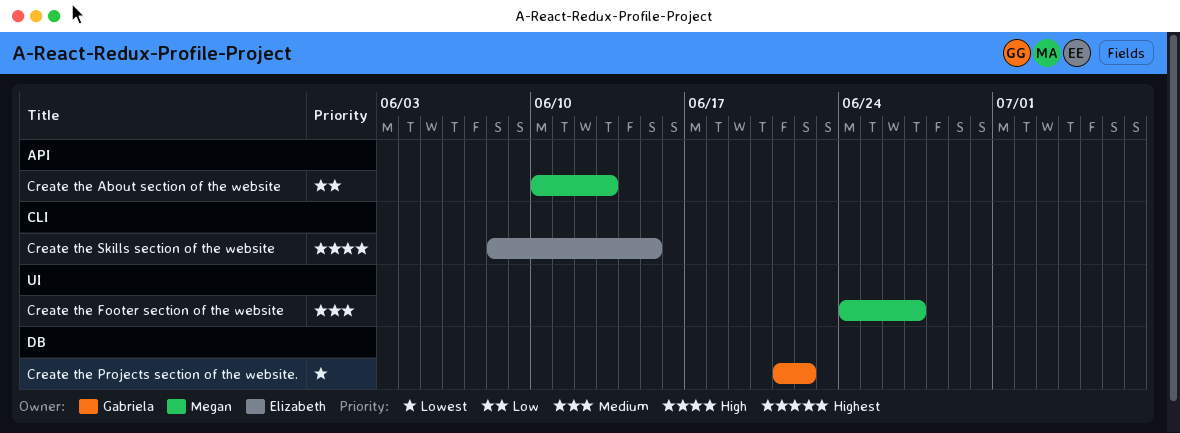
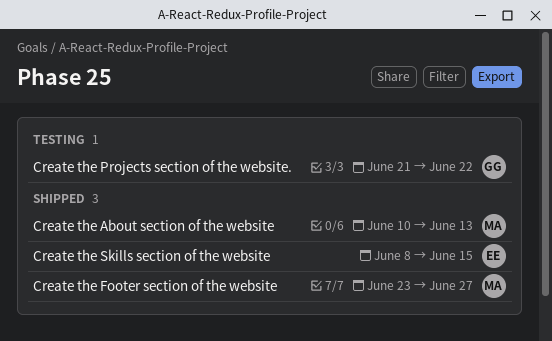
Create the Footer section of the website, start: Jun 24 -> Jun 23

